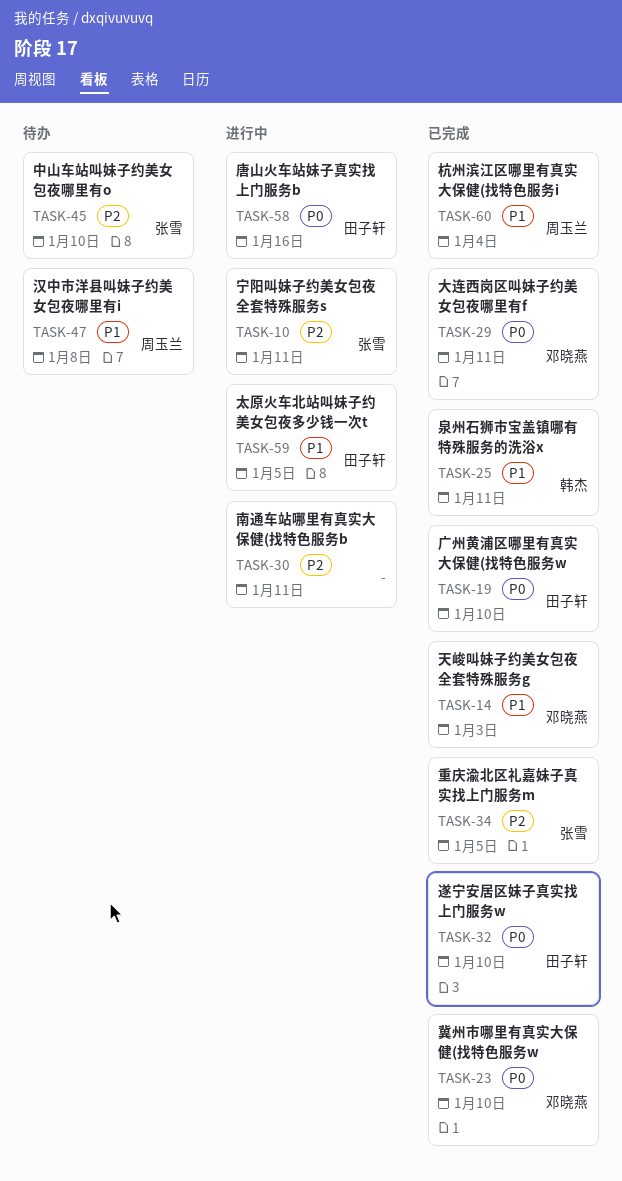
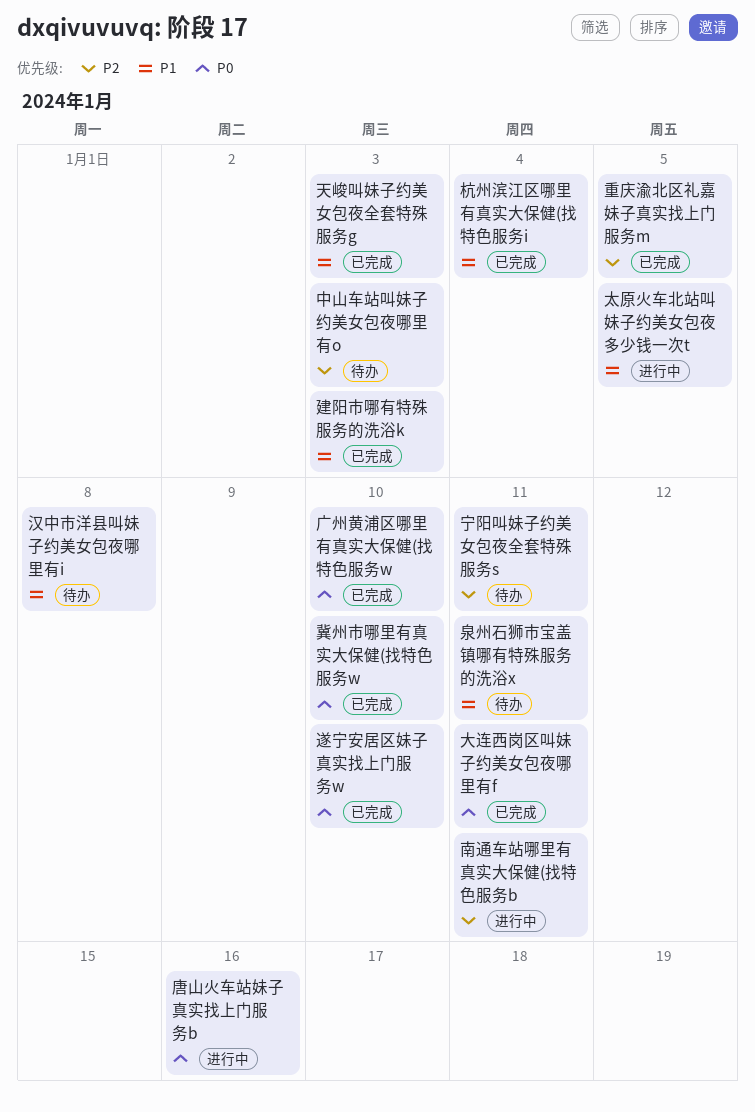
中山车站叫妹子约美女包夜哪里有o, due: Jan 10 -> Jan 3
宁阳叫妹子约美女包夜全套特殊服务s, status: 进行中 -> 待办
建阳市哪有特殊服务的洗浴k: none -> present
泉州石狮市宝盖镇哪有特殊服务的洗浴x, status: 已完成 -> 待办

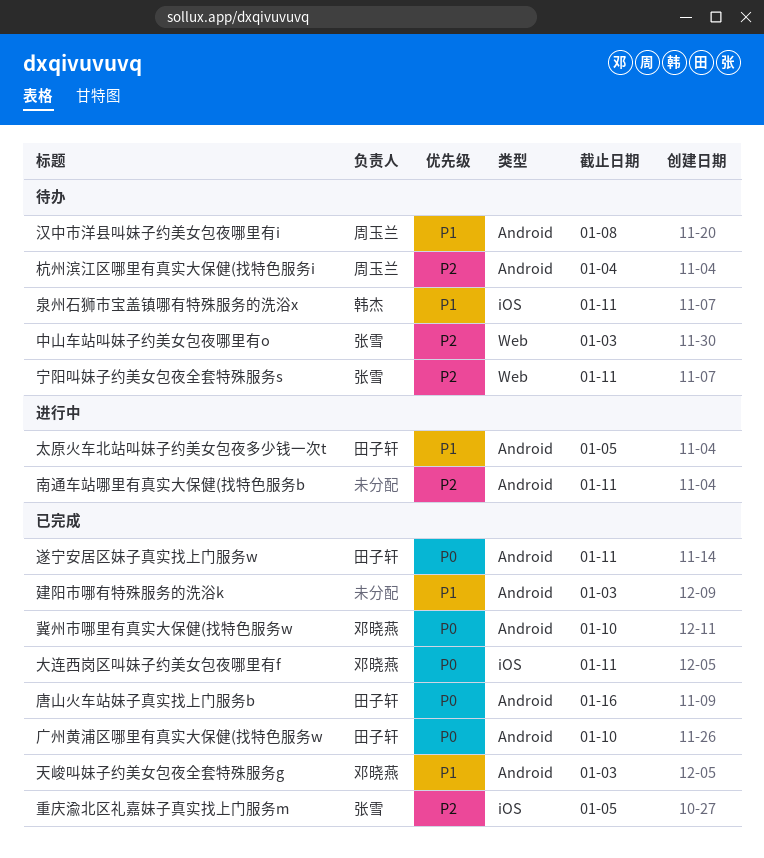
唐山火车站妹子真实找上门服务b, status: 进行中 -> 已完成
杭州滨江区哪里有真实大保健(找特色服务i, status: 已完成 -> 待办
杭州滨江区哪里有真实大保健(找特色服务i, priority: P1 -> P2
遂宁安居区妹子真实找上门服务w, due: Jan 10 -> Jan 11

